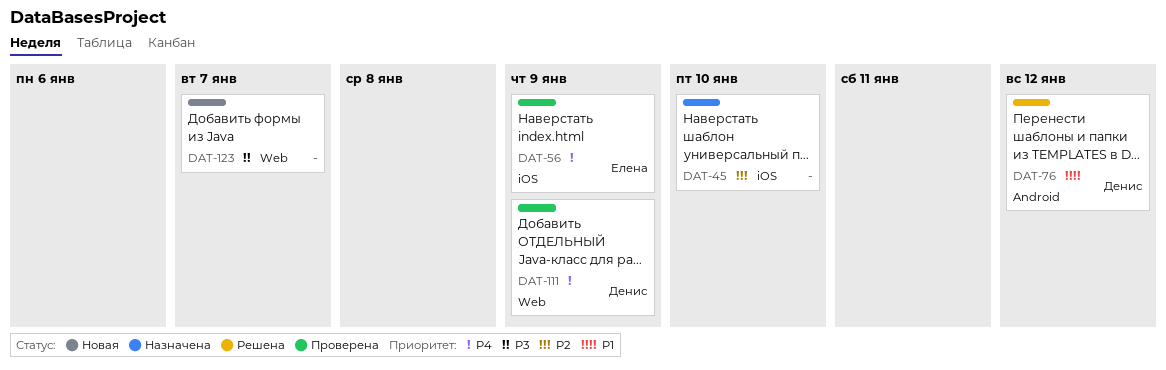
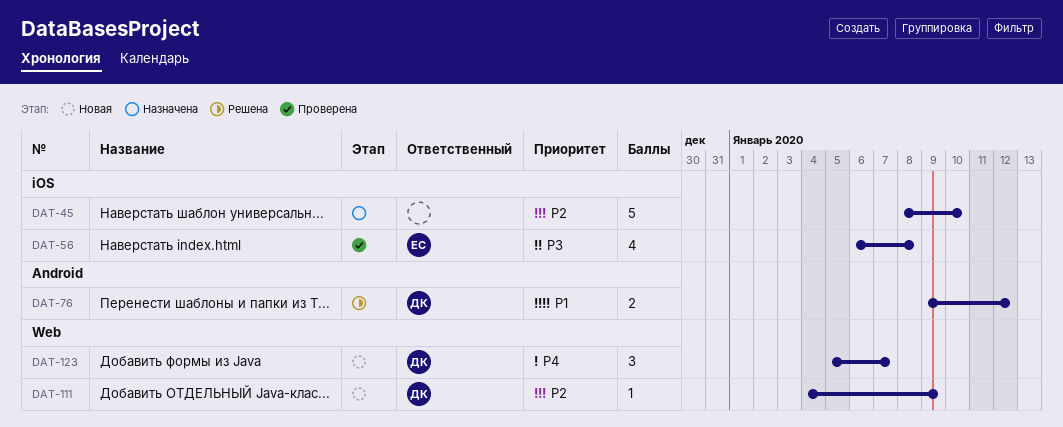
DAT-56, priority: P4 -> P3
DAT-56, due: Jan 9 -> Jan 8
DAT-111, status: Проверена -> Новая
DAT-111, priority: P4 -> P2
DAT-123, owner: none -> Денис
DAT-123, priority: P3 -> P4

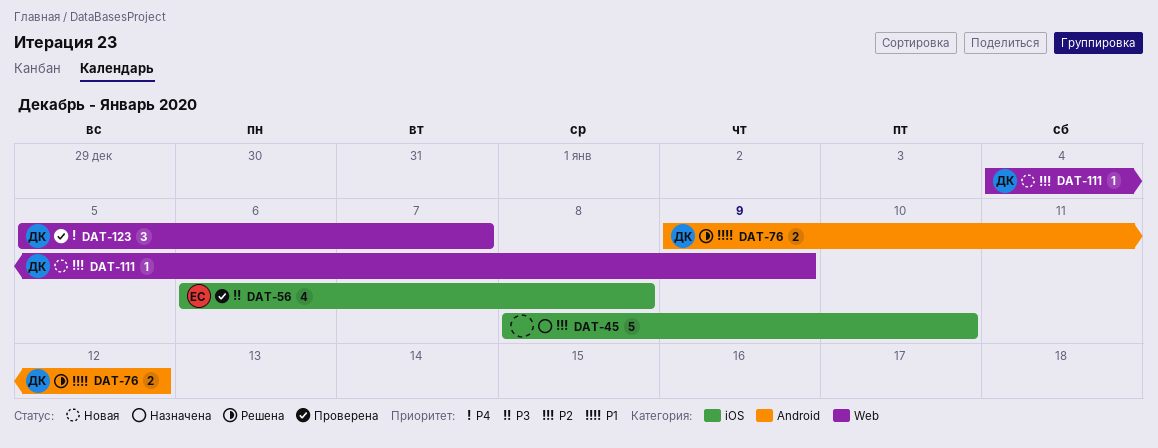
DAT-123, status: Новая -> Проверена

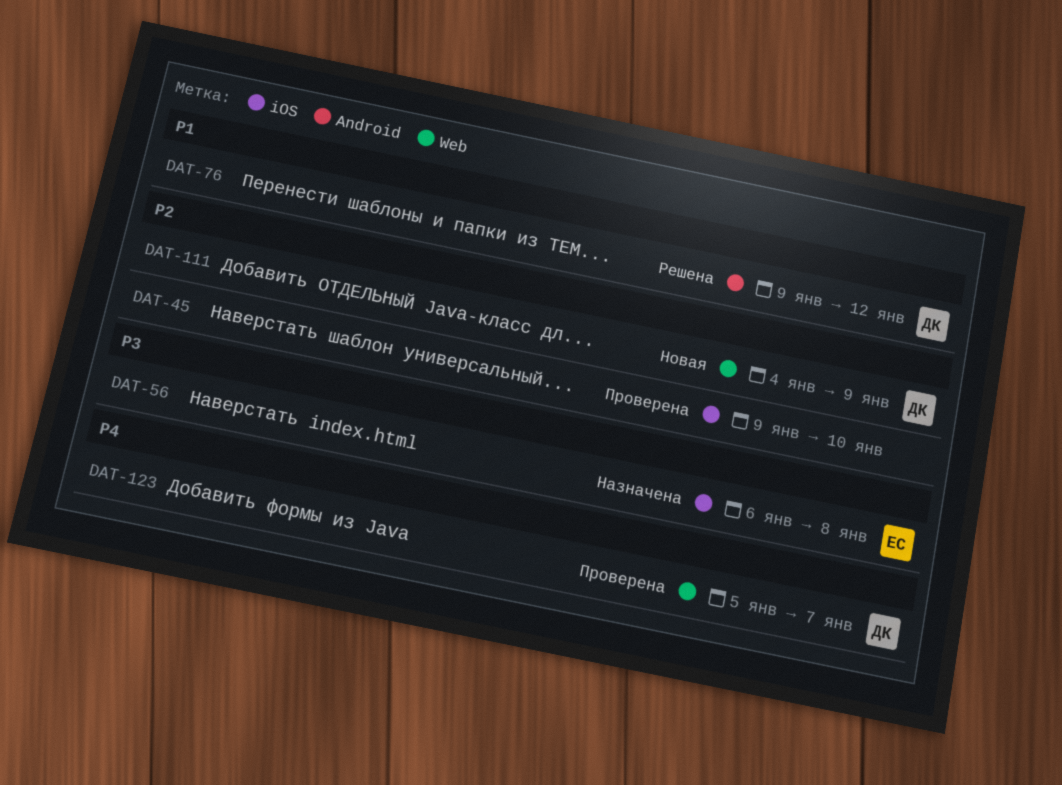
DAT-45, status: Назначена -> Проверена
DAT-45, start: Jan 8 -> Jan 9
DAT-56, status: Проверена -> Назначена

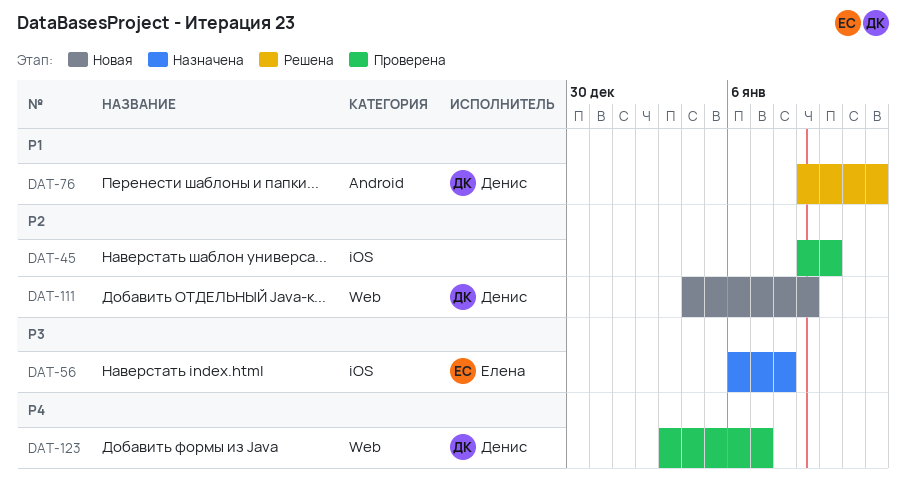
DAT-123, start: Jan 5 -> Jan 3

